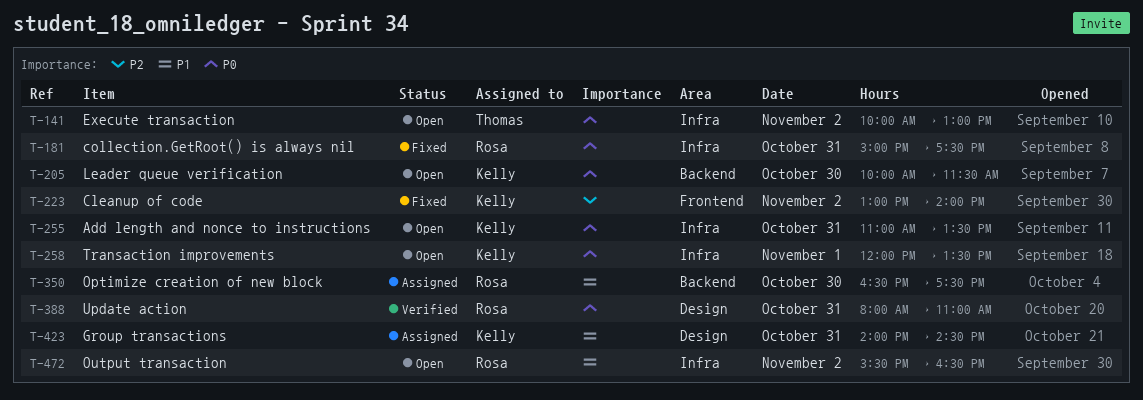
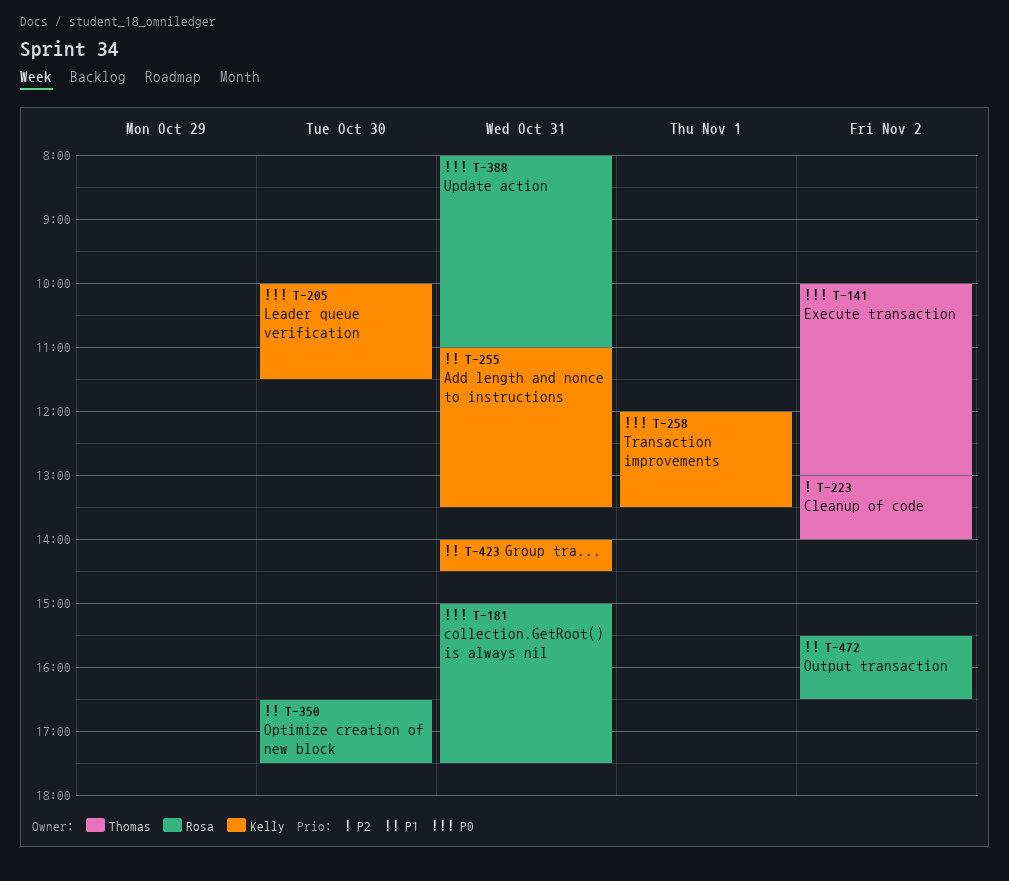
T-223, owner: Kelly -> Thomas
T-255, priority: P0 -> P1

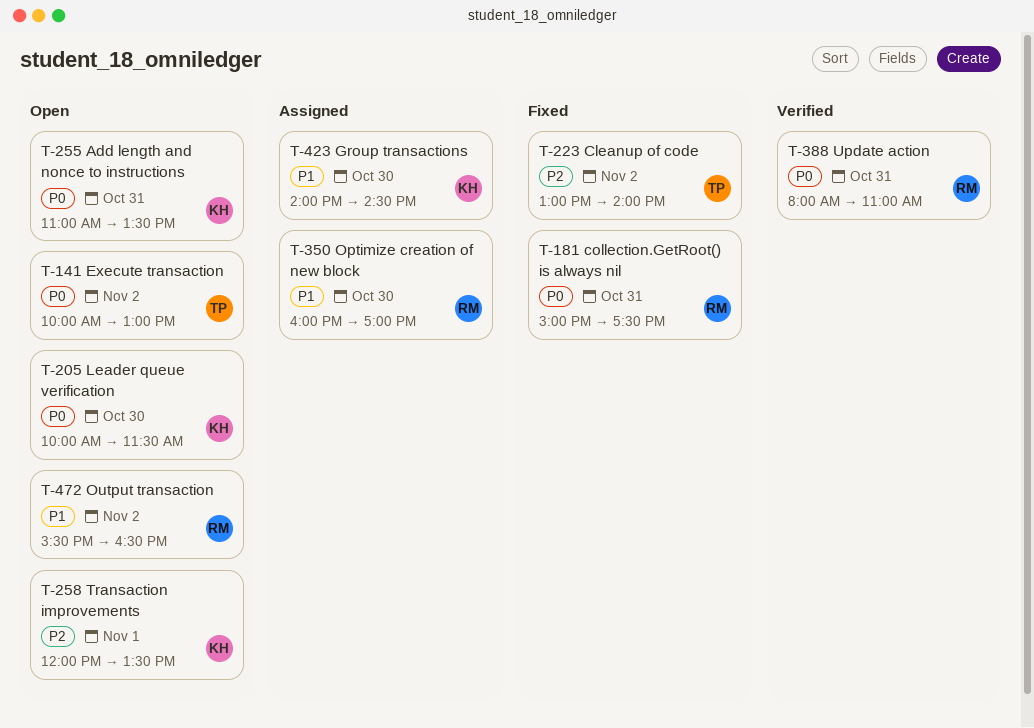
T-255, priority: P1 -> P0
T-258, priority: P0 -> P2
T-350, begins: 16:30 -> 16:00
T-350, ends: 17:30 -> 17:00
T-423, day: Oct 31 -> Oct 30

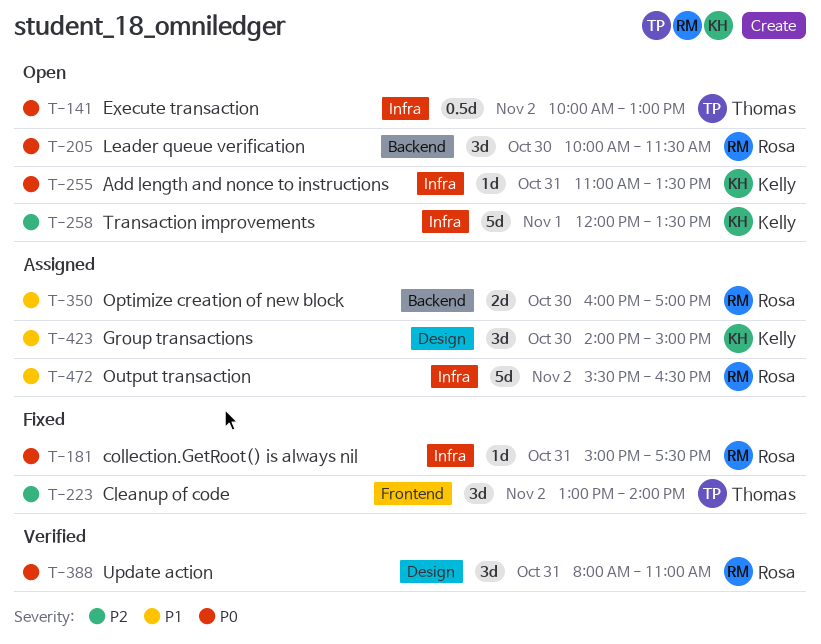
T-205, owner: Kelly -> Rosa
T-423, ends: 14:30 -> 15:00
T-472, status: Open -> Assigned

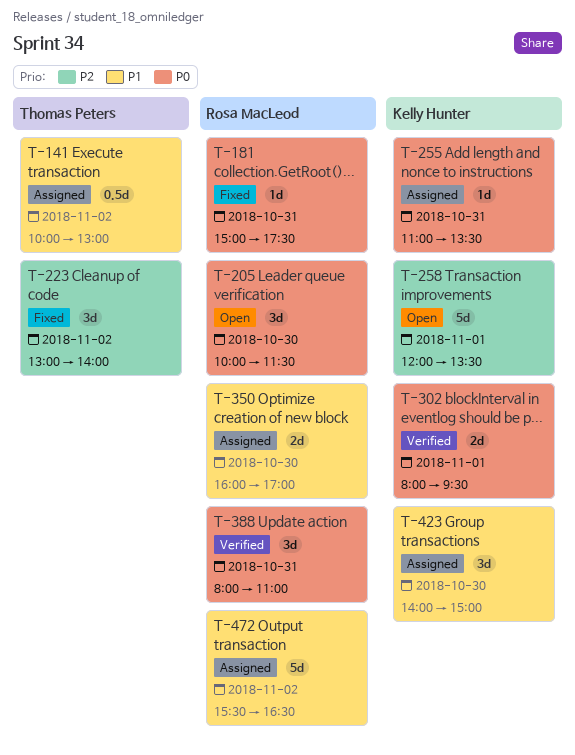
T-141, status: Open -> Assigned
T-141, priority: P0 -> P1
T-255, status: Open -> Assigned
T-302: none -> present

